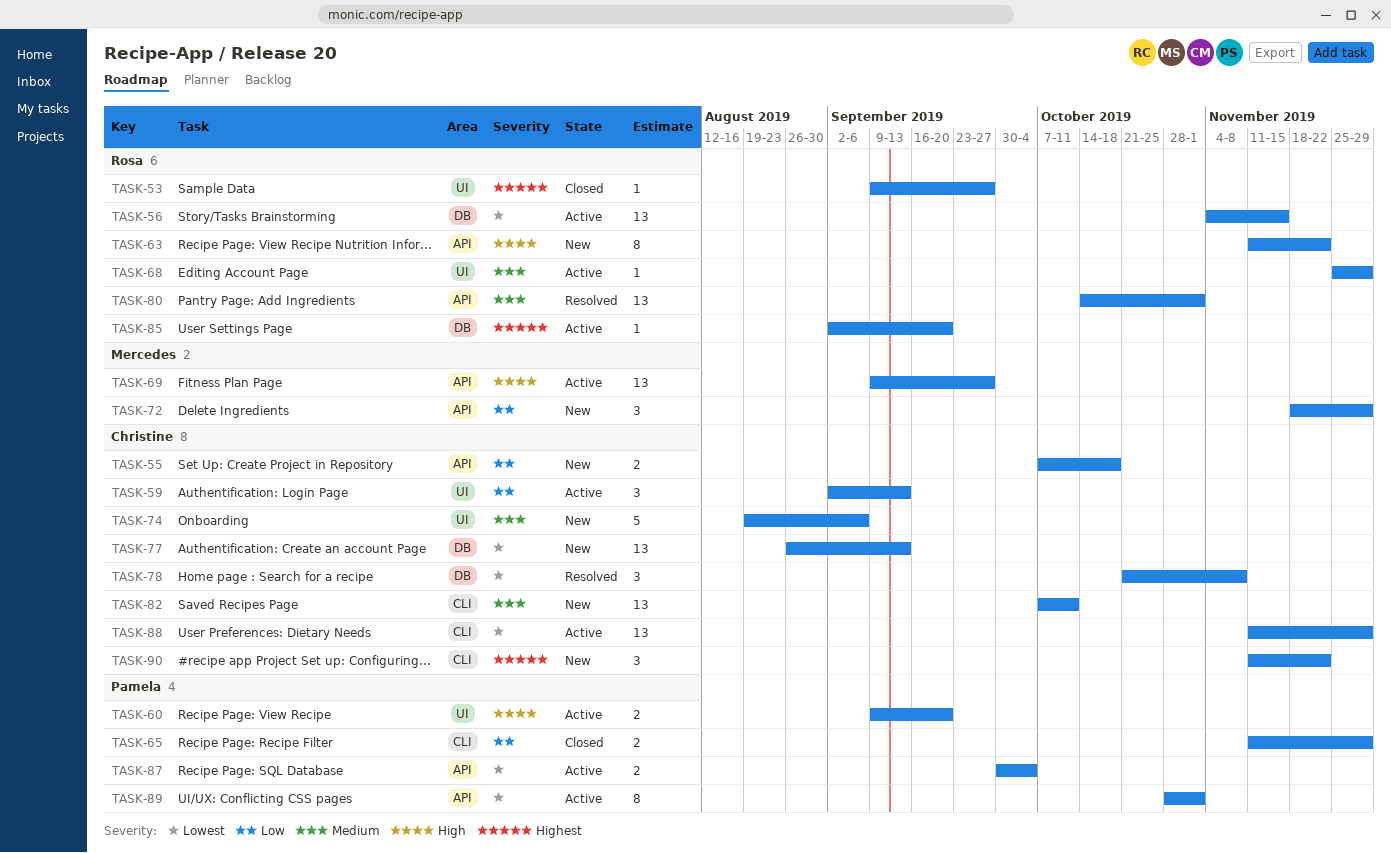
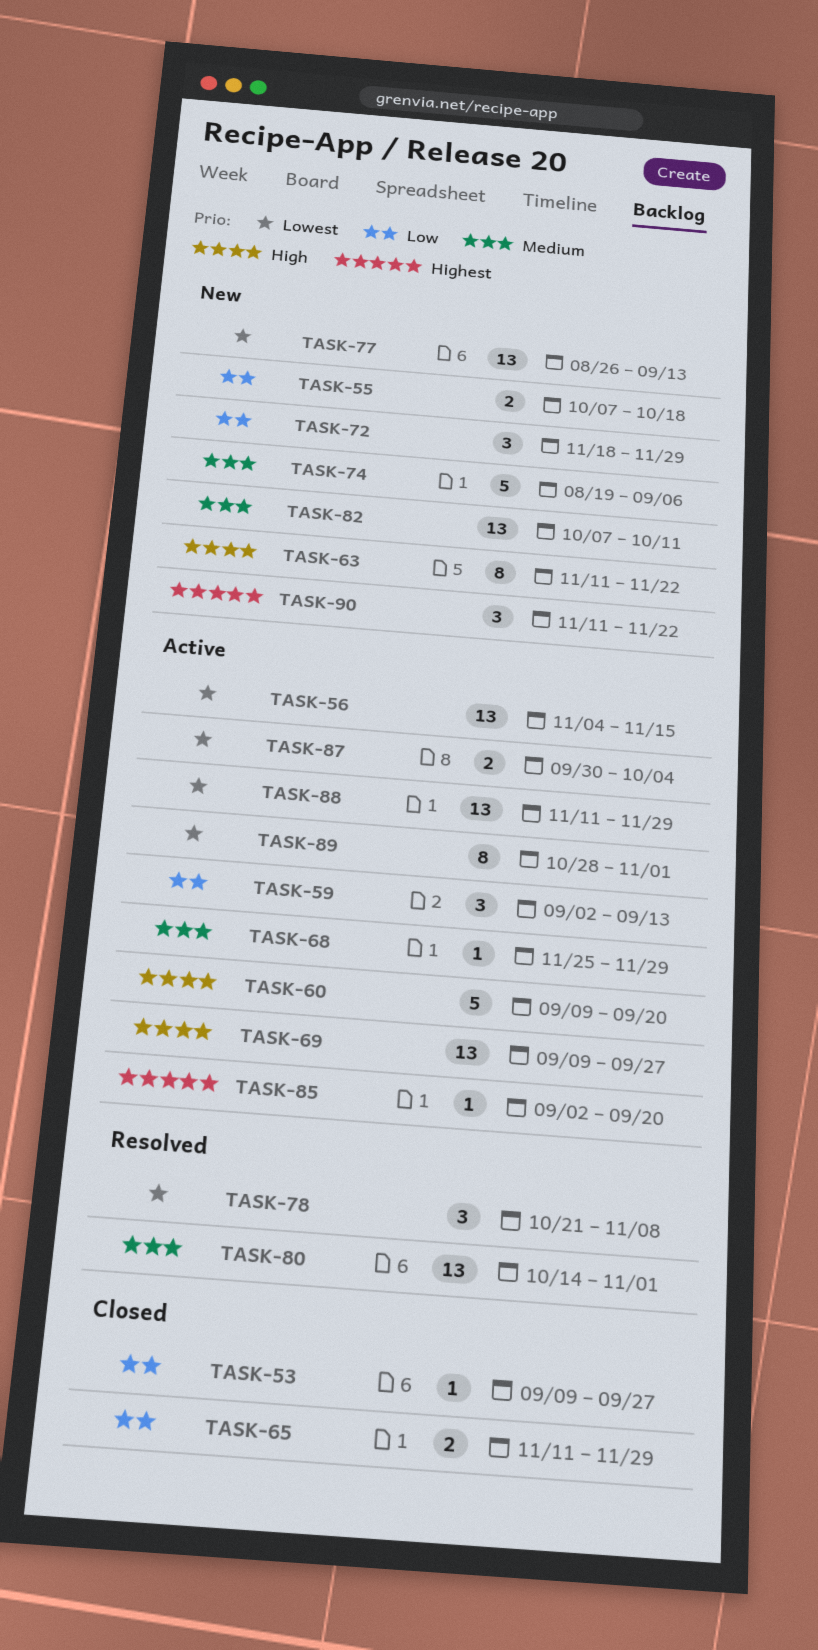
TASK-53, priority: Highest -> Low
TASK-60, estimate: 2 -> 5

